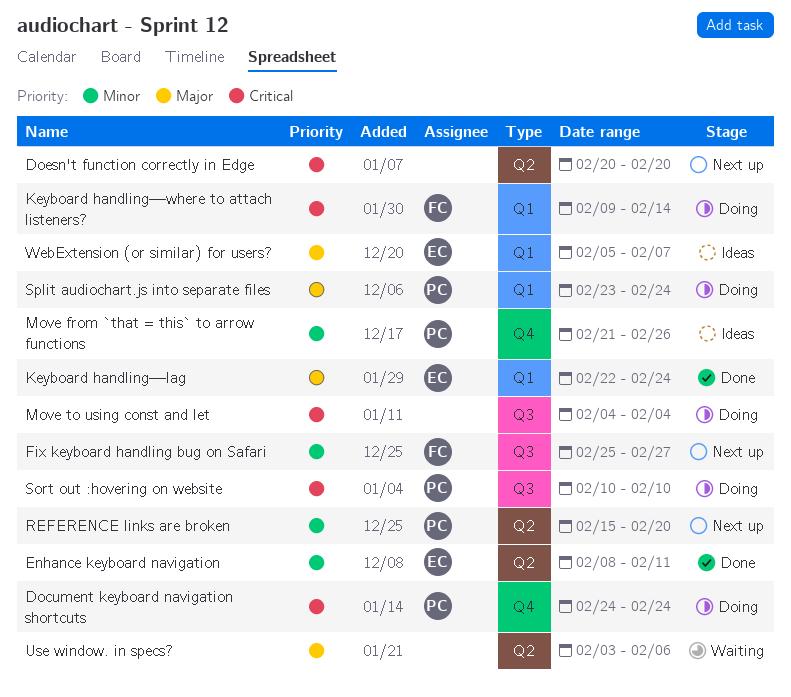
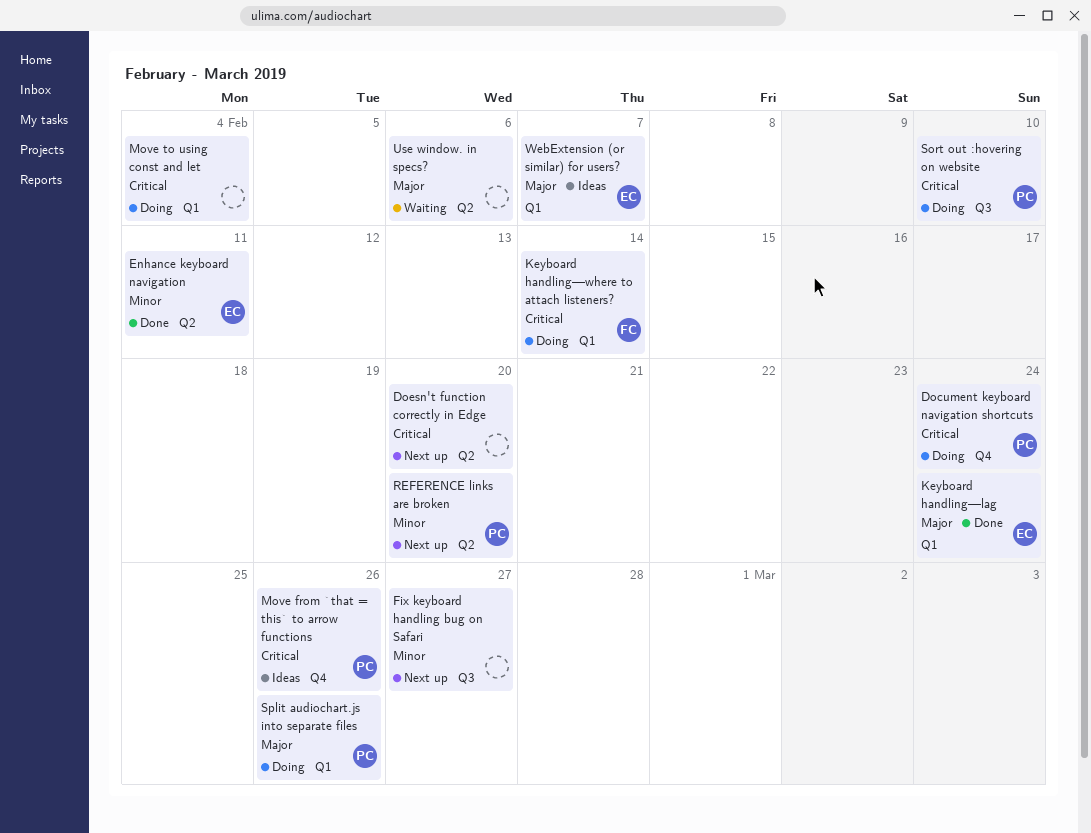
Fix keyboard handling bug on Safari, owner: FC -> none
Move from `that = this` to arrow functions, priority: Minor -> Critical
Move to using const and let, label: Q3 -> Q1
Split audiochart.js into separate files, due: Feb 24 -> Feb 26

